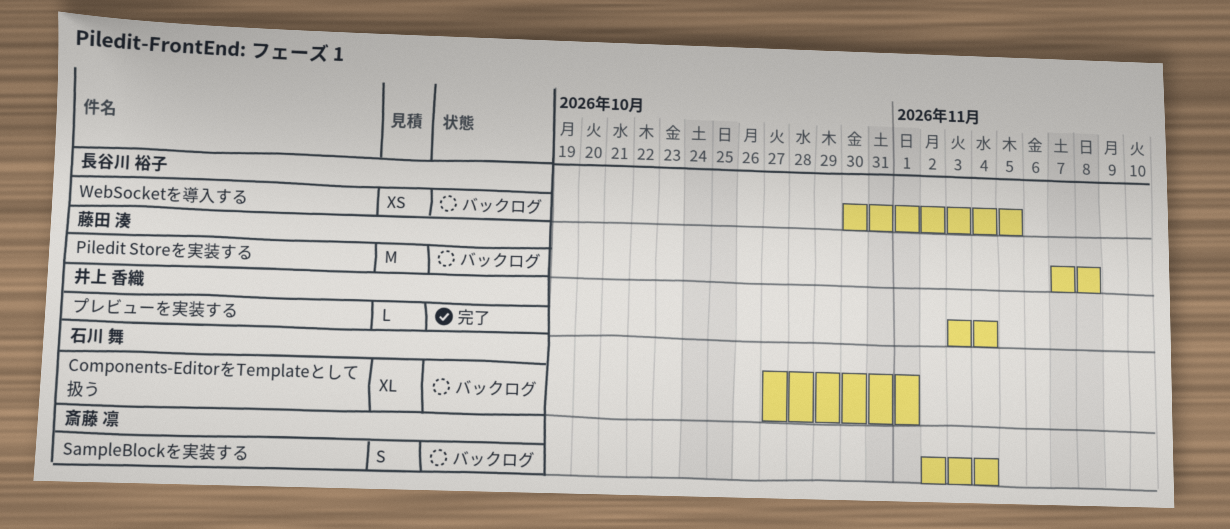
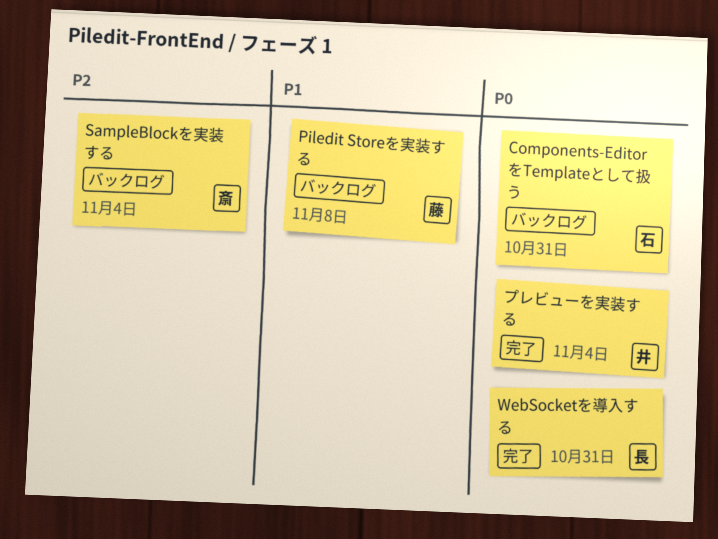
Components-EditorをTemplateとして扱う, due: Nov 1 -> Oct 31
WebSocketを導入する, status: バックログ -> 完了
WebSocketを導入する, due: Nov 5 -> Oct 31

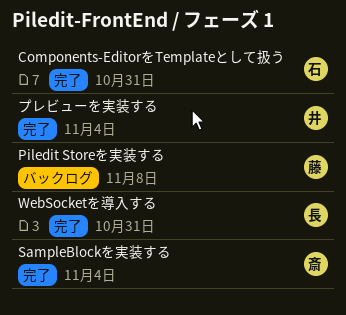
Components-EditorをTemplateとして扱う, status: バックログ -> 完了
SampleBlockを実装する, status: バックログ -> 完了

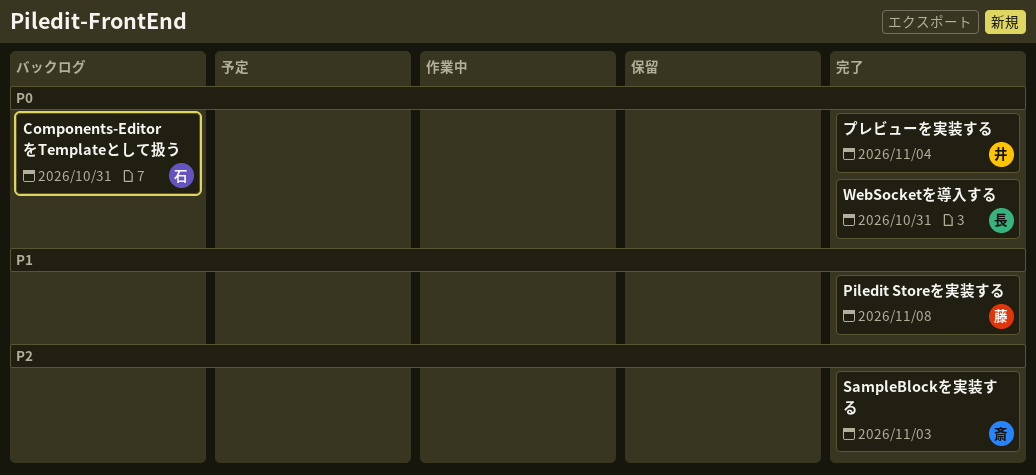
Components-EditorをTemplateとして扱う, status: 完了 -> バックログ
Piledit Storeを実装する, status: バックログ -> 完了
SampleBlockを実装する, due: Nov 4 -> Nov 3

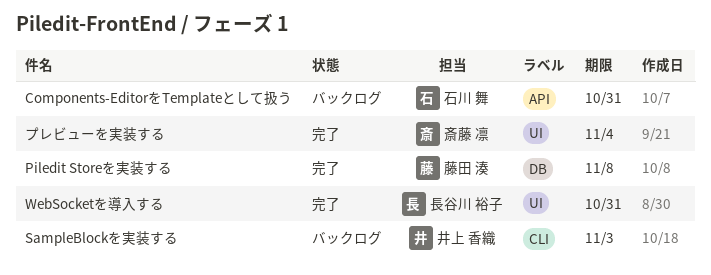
SampleBlockを実装する, status: 完了 -> バックログ
SampleBlockを実装する, owner: 斎藤 凛 -> 井上 香織
プレビューを実装する, owner: 井上 香織 -> 斎藤 凛

